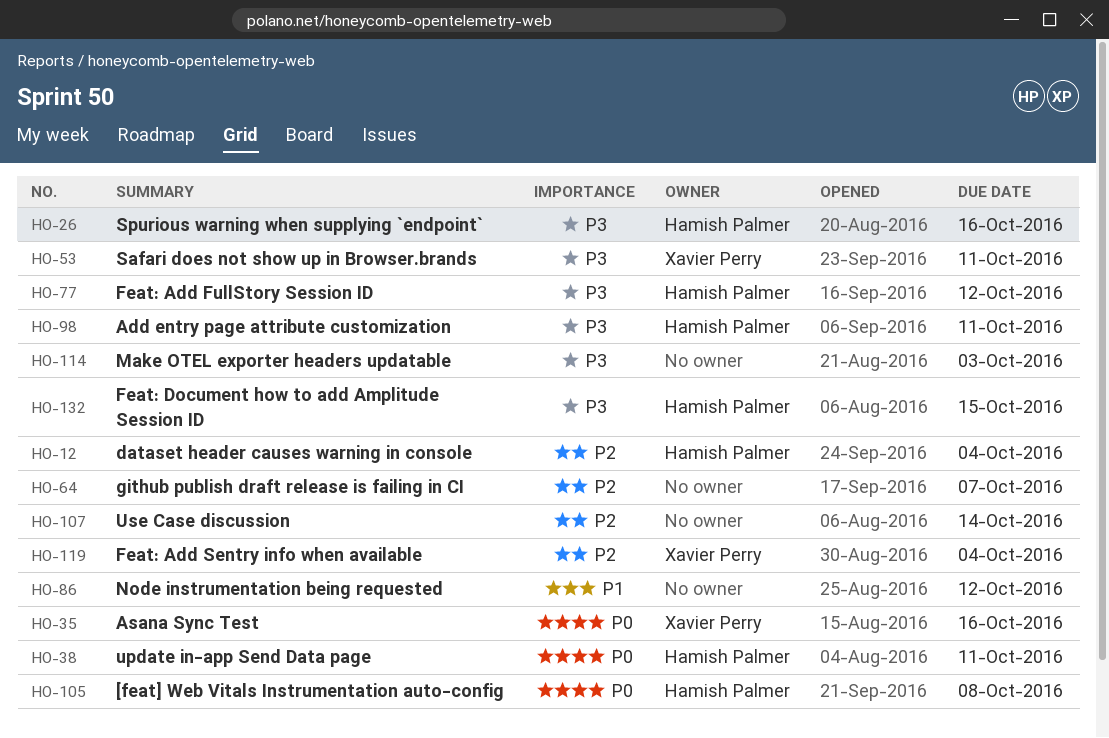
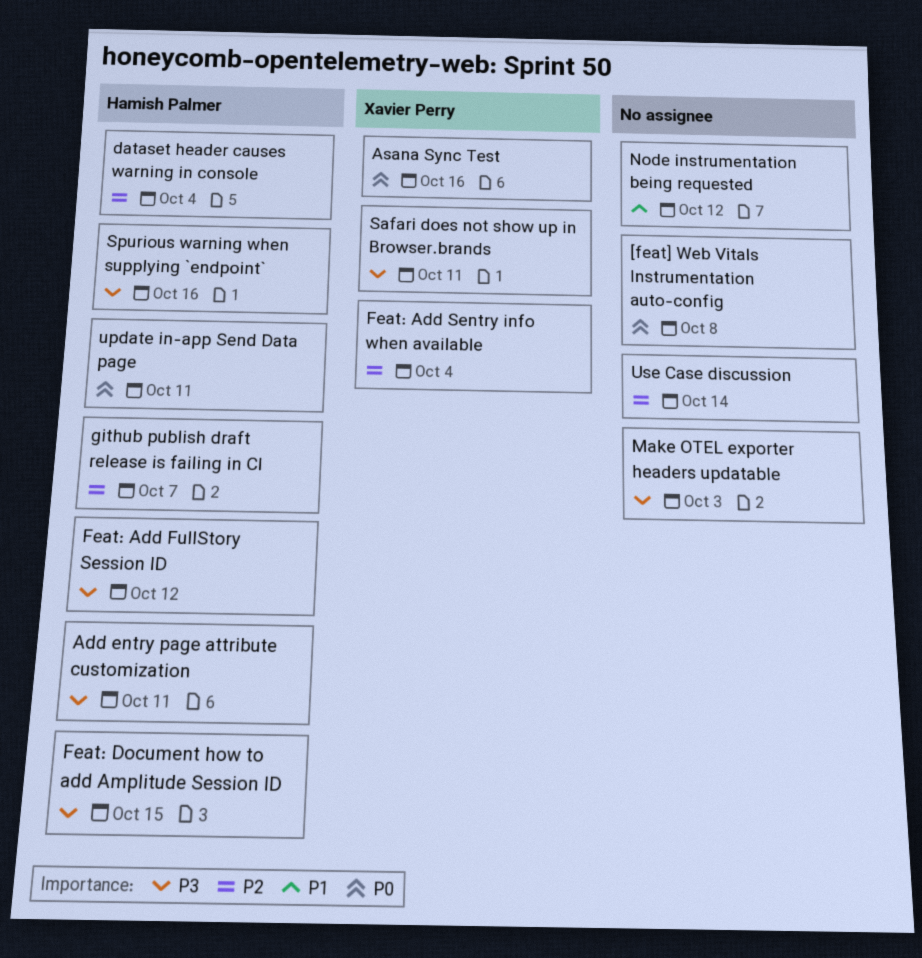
[feat] Web Vitals Instrumentation auto-config, owner: Hamish Palmer -> none
github publish draft release is failing in CI, owner: none -> Hamish Palmer

